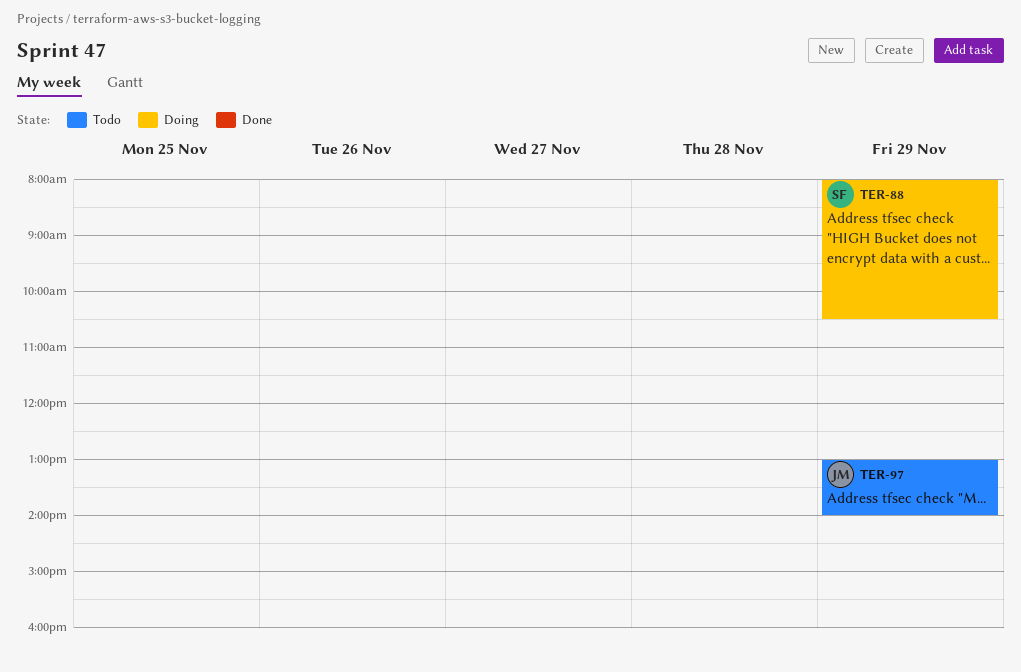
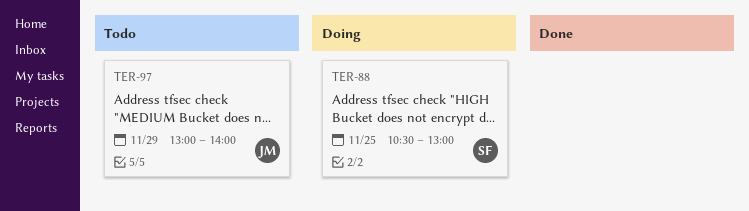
TER-88, day: Nov 29 -> Nov 25
TER-88, begins: 08:00 -> 10:30
TER-88, ends: 10:30 -> 13:00

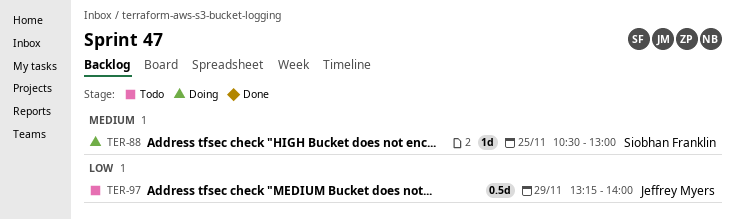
TER-97, begins: 13:00 -> 13:15

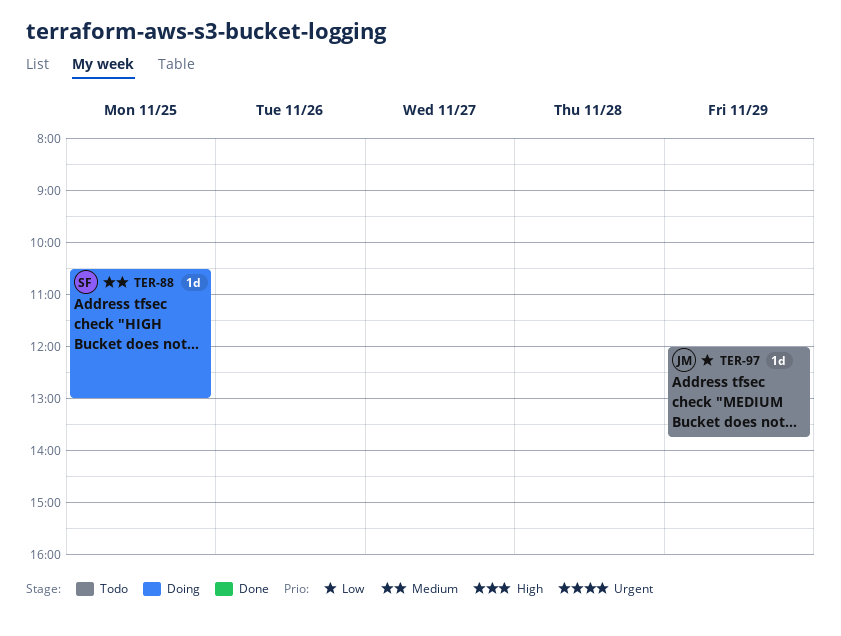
TER-97, estimate: 0.5d -> 1d
TER-97, begins: 13:15 -> 12:00
TER-97, ends: 14:00 -> 13:45

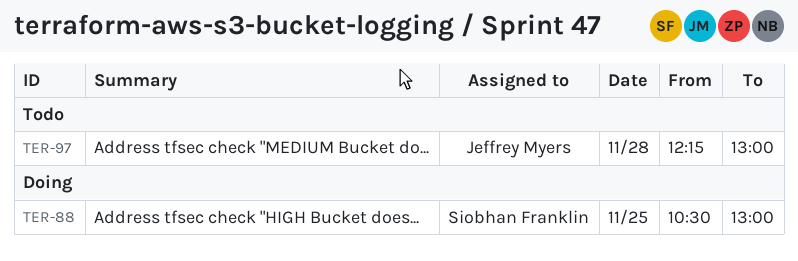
TER-97, day: Nov 29 -> Nov 28
TER-97, begins: 12:00 -> 12:15
TER-97, ends: 13:45 -> 13:00

